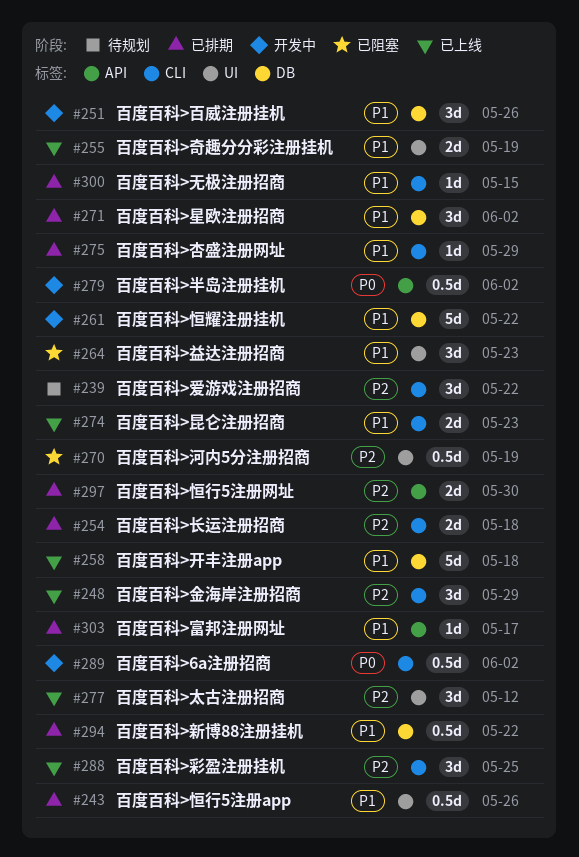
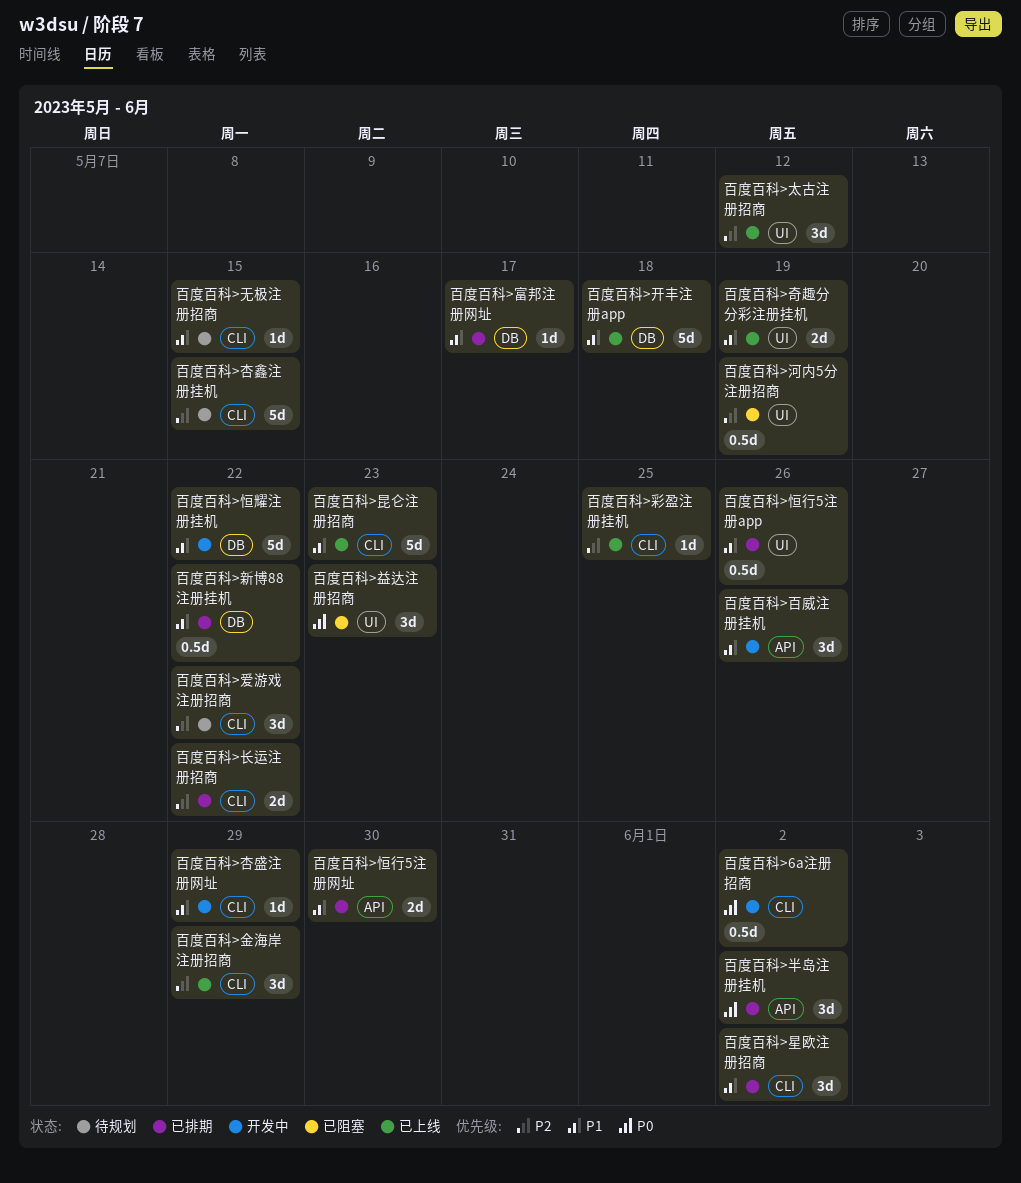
百度百科>半岛注册挂机, status: 开发中 -> 已排期
百度百科>半岛注册挂机, estimate: 0.5d -> 3d
百度百科>富邦注册网址, label: API -> DB
百度百科>彩盈注册挂机, estimate: 3d -> 1d
百度百科>恒行5注册网址, priority: P2 -> P1
百度百科>无极注册招商, status: 已排期 -> 待规划
百度百科>昆仑注册招商, estimate: 2d -> 5d
百度百科>星欧注册招商, label: DB -> CLI
百度百科>杏盛注册网址, status: 已排期 -> 开发中
百度百科>杏鑫注册挂机: none -> present
百度百科>百威注册挂机, label: DB -> API
百度百科>益达注册招商, priority: P1 -> P0
百度百科>长运注册招商, due: May 18 -> May 22

